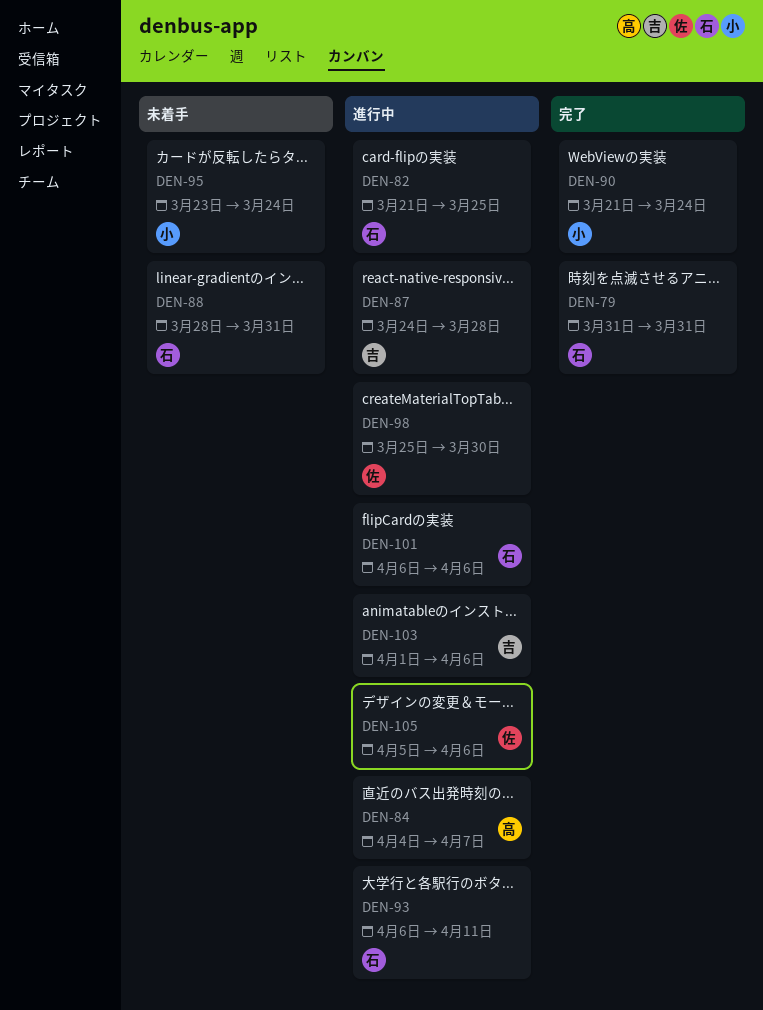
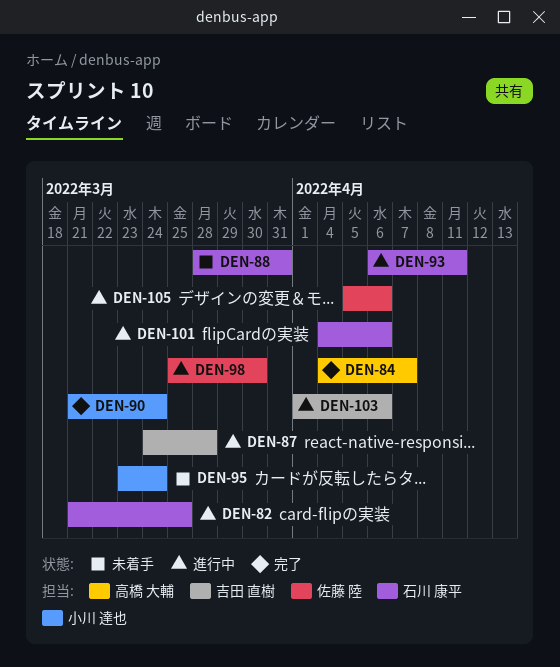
DEN-79: present -> none
DEN-84, status: 進行中 -> 完了
DEN-101, start: Apr 6 -> Apr 4

